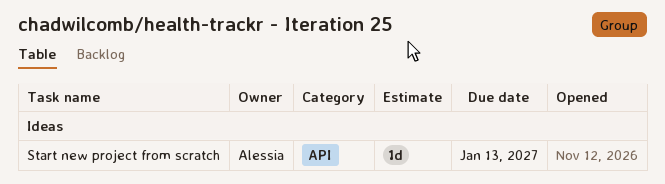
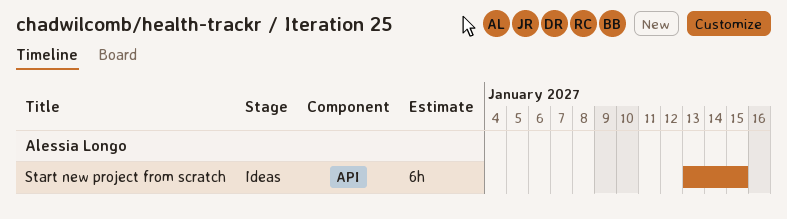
Start new project from scratch, estimate: 1d -> 6h
Start new project from scratch, due: Jan 13 -> Jan 15

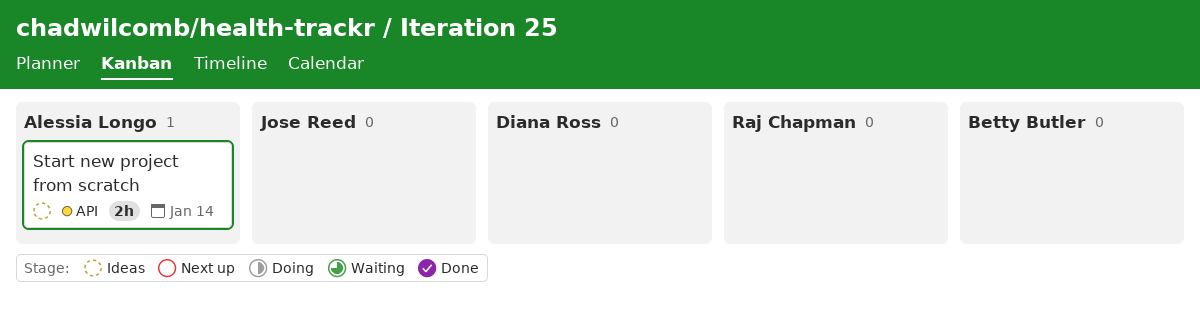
Start new project from scratch, estimate: 6h -> 2h
Start new project from scratch, due: Jan 15 -> Jan 14

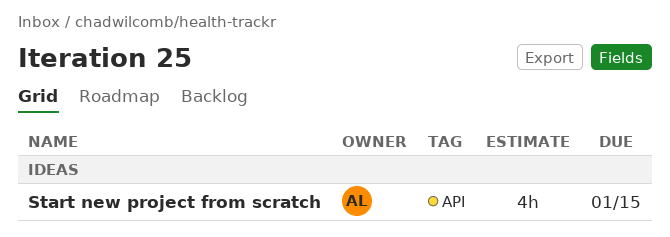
Start new project from scratch, estimate: 2h -> 4h
Start new project from scratch, due: Jan 14 -> Jan 15

